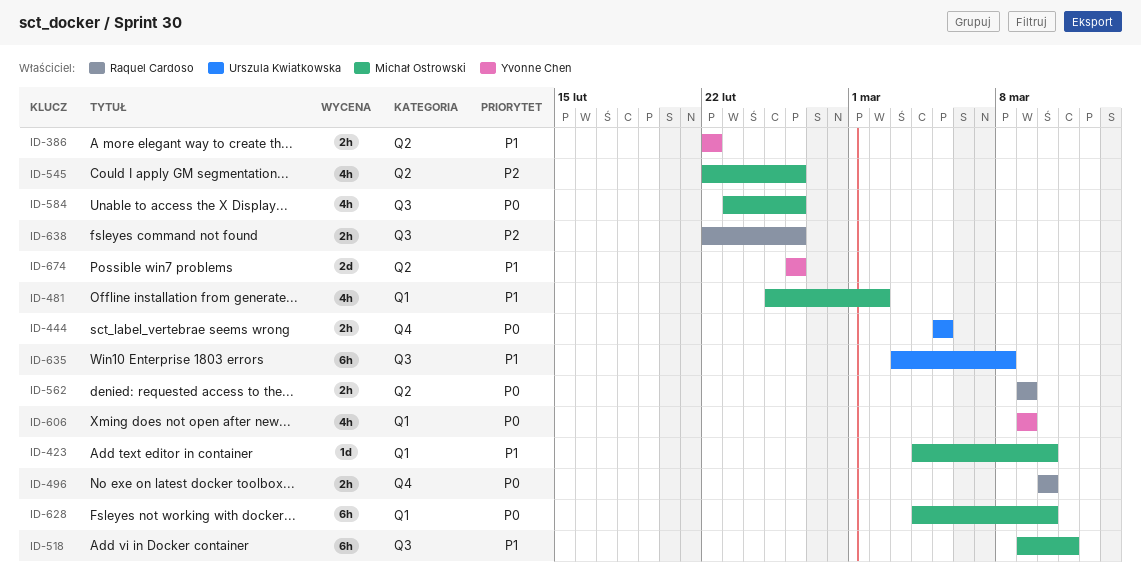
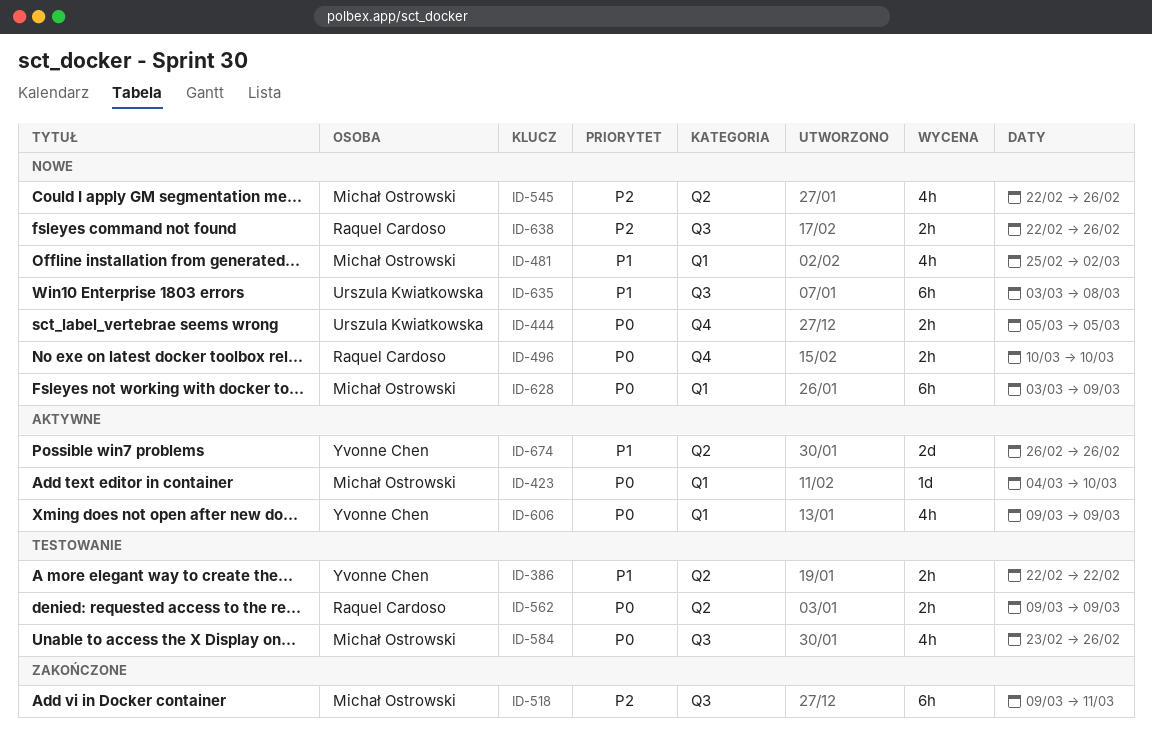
ID-423, priority: P1 -> P0
ID-518, priority: P1 -> P2
ID-628, start: Mar 4 -> Mar 3
ID-628, due: Mar 10 -> Mar 9

